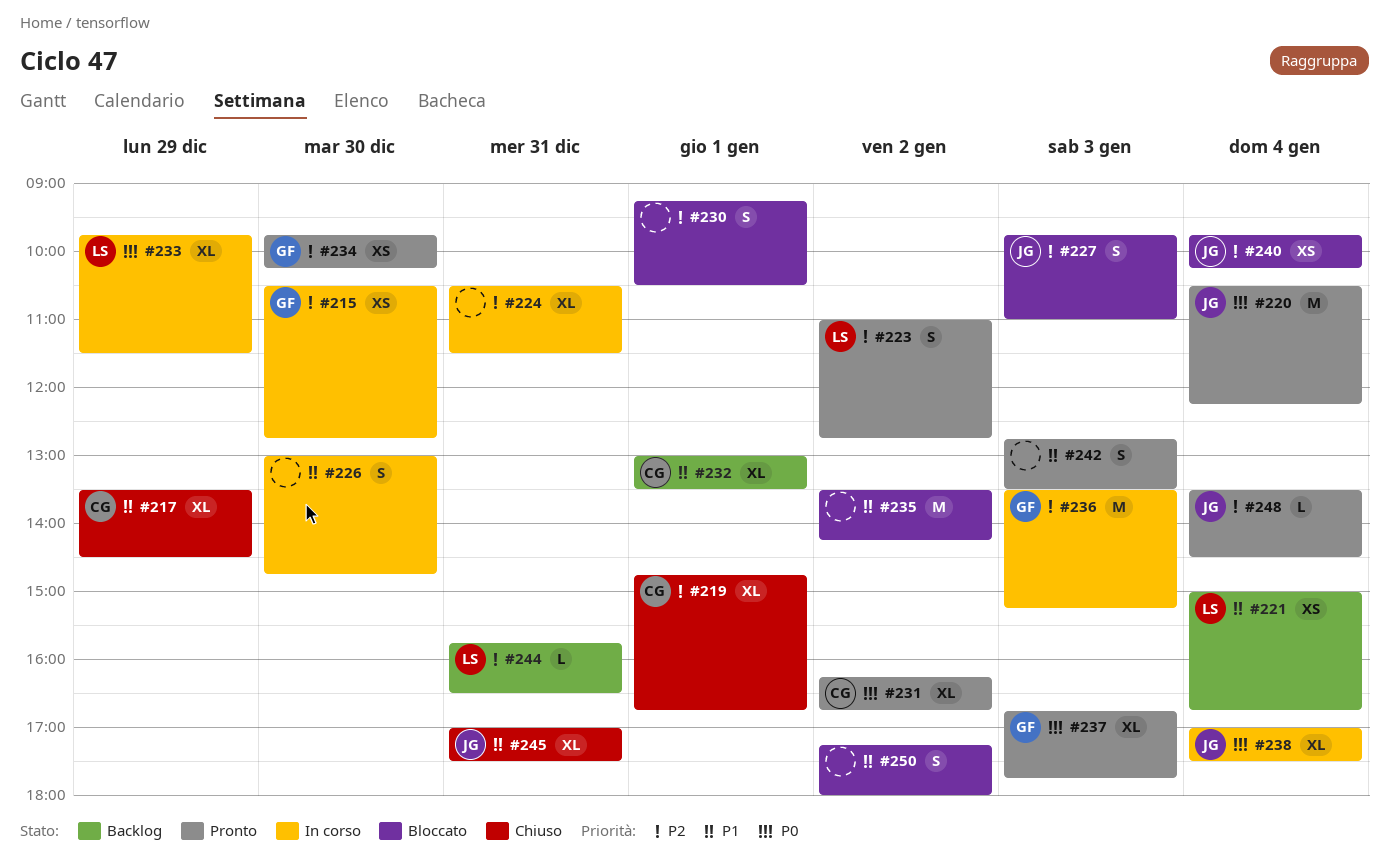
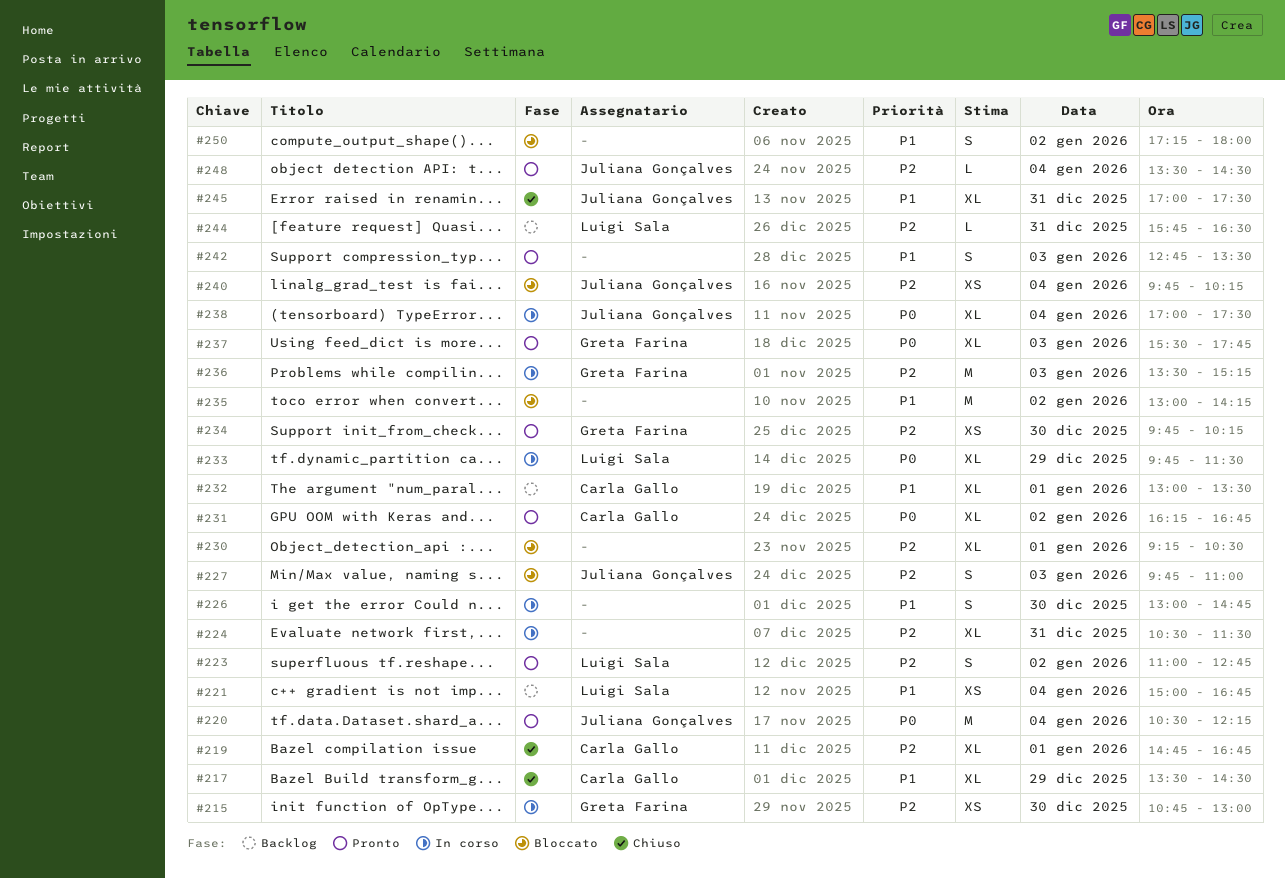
#215, begins: 10:30 -> 10:45
#215, ends: 12:45 -> 13:00
#230, estimate: S -> XL
#235, begins: 13:30 -> 13:00
#237, begins: 16:45 -> 15:30

